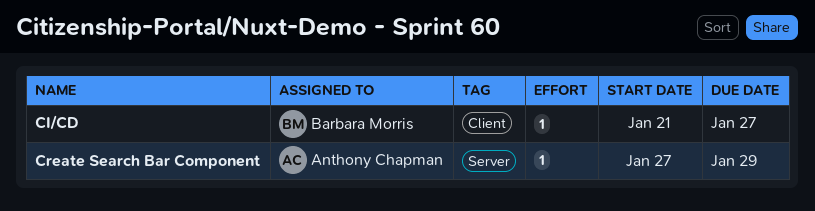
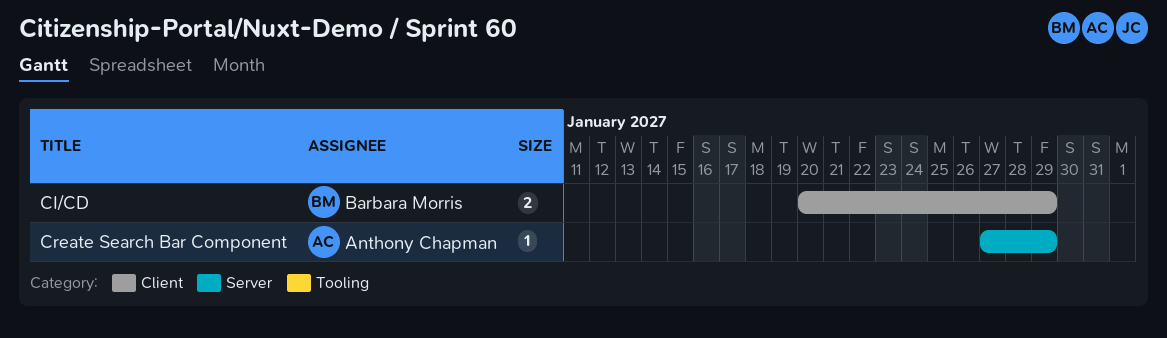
CI/CD, estimate: 1 -> 2
CI/CD, start: Jan 21 -> Jan 20
CI/CD, due: Jan 27 -> Jan 29

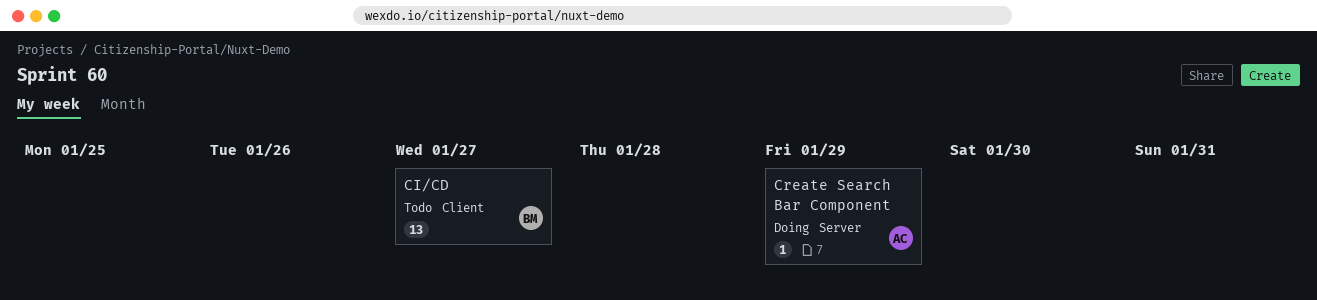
CI/CD, estimate: 2 -> 13
CI/CD, due: Jan 29 -> Jan 27

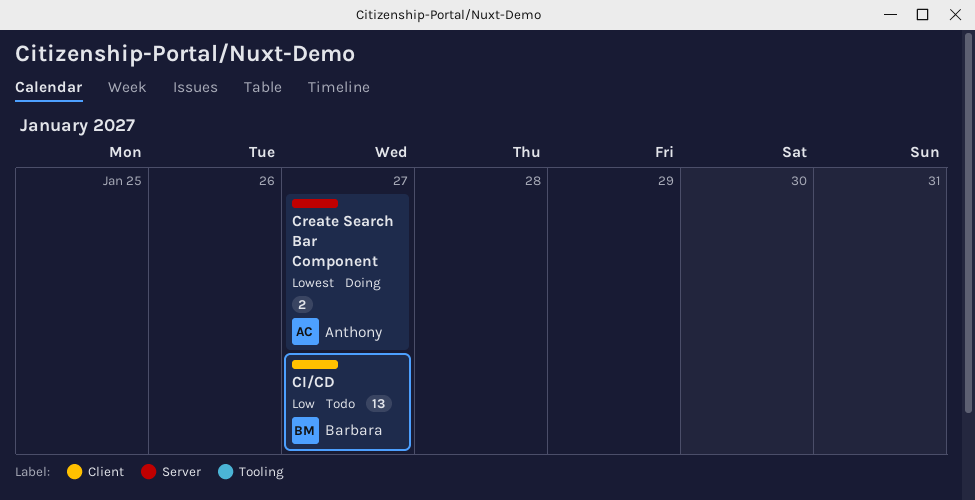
Create Search Bar Component, estimate: 1 -> 2
Create Search Bar Component, due: Jan 29 -> Jan 27

